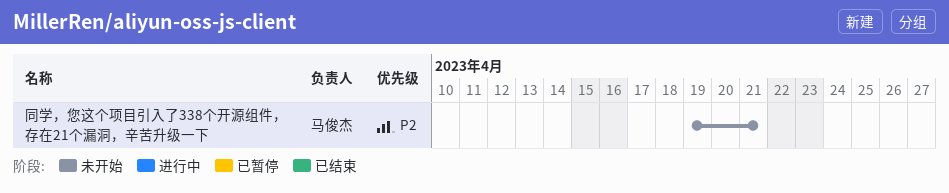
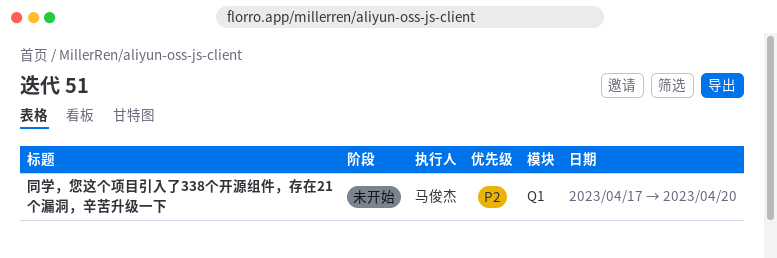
同学，您这个项目引入了338个开源组件，存在21个漏洞，辛苦升级一下, start: Apr 19 -> Apr 17
同学，您这个项目引入了338个开源组件，存在21个漏洞，辛苦升级一下, due: Apr 21 -> Apr 20

